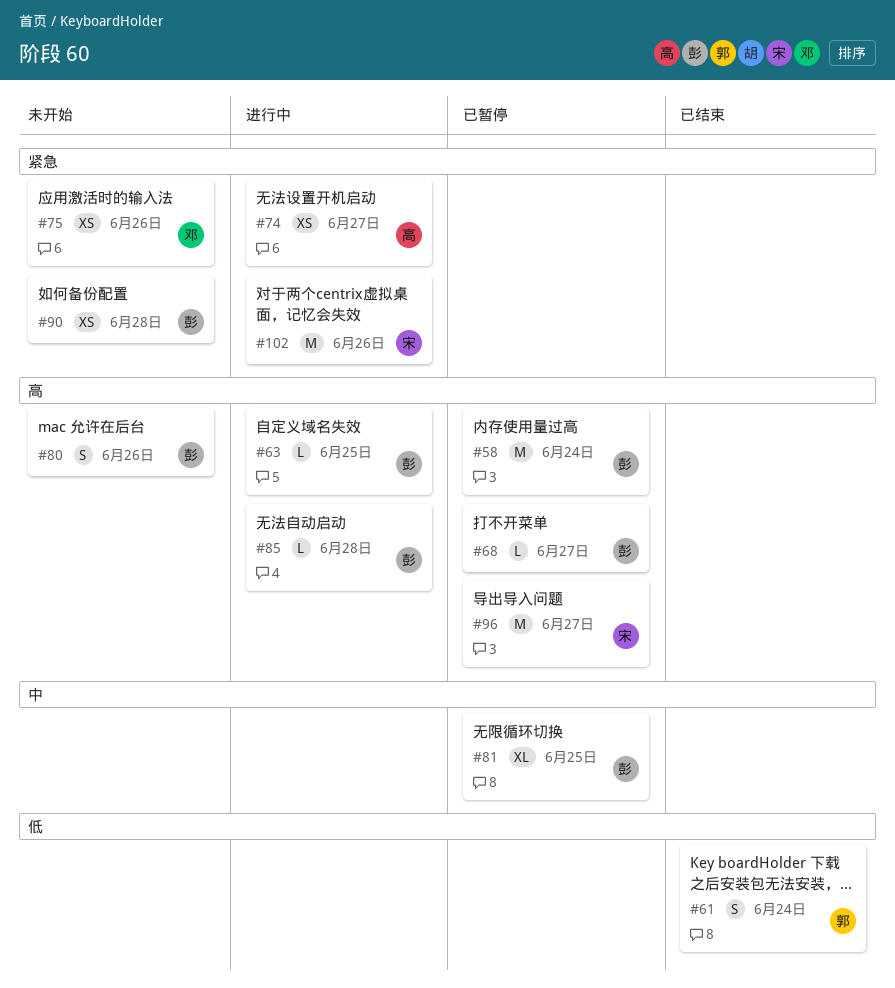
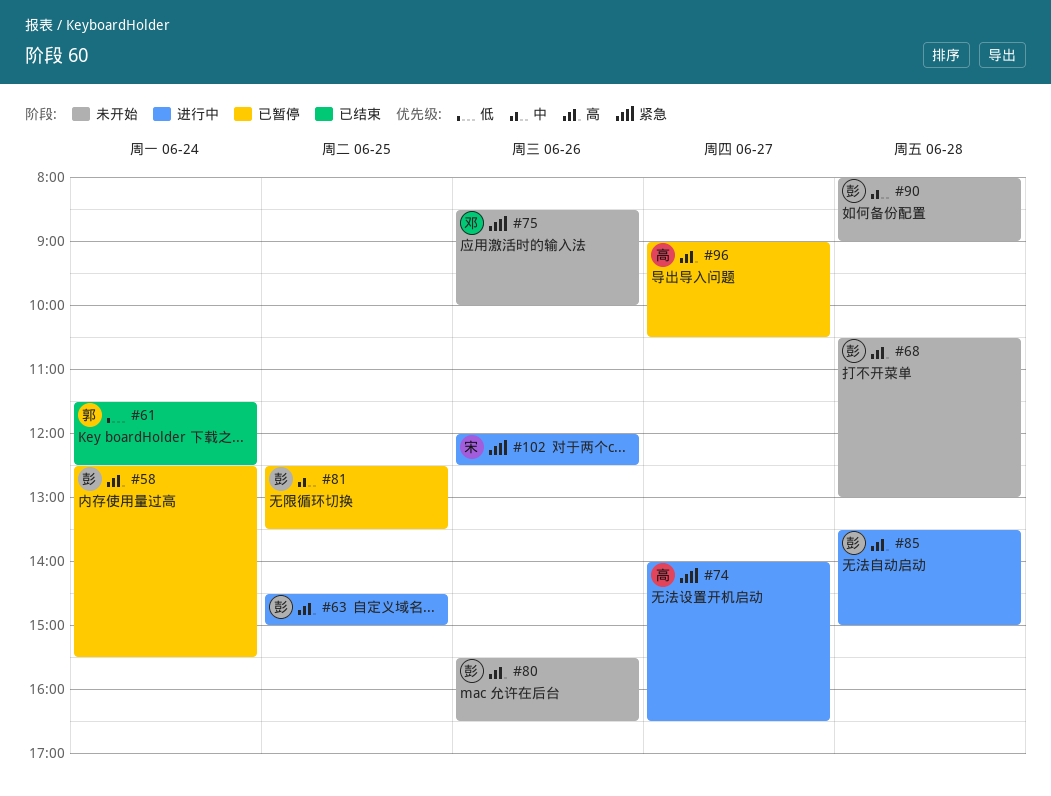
#68, status: 已暂停 -> 未开始
#68, day: Jun 27 -> Jun 28
#90, priority: 紧急 -> 中
#96, owner: 宋 -> 高

